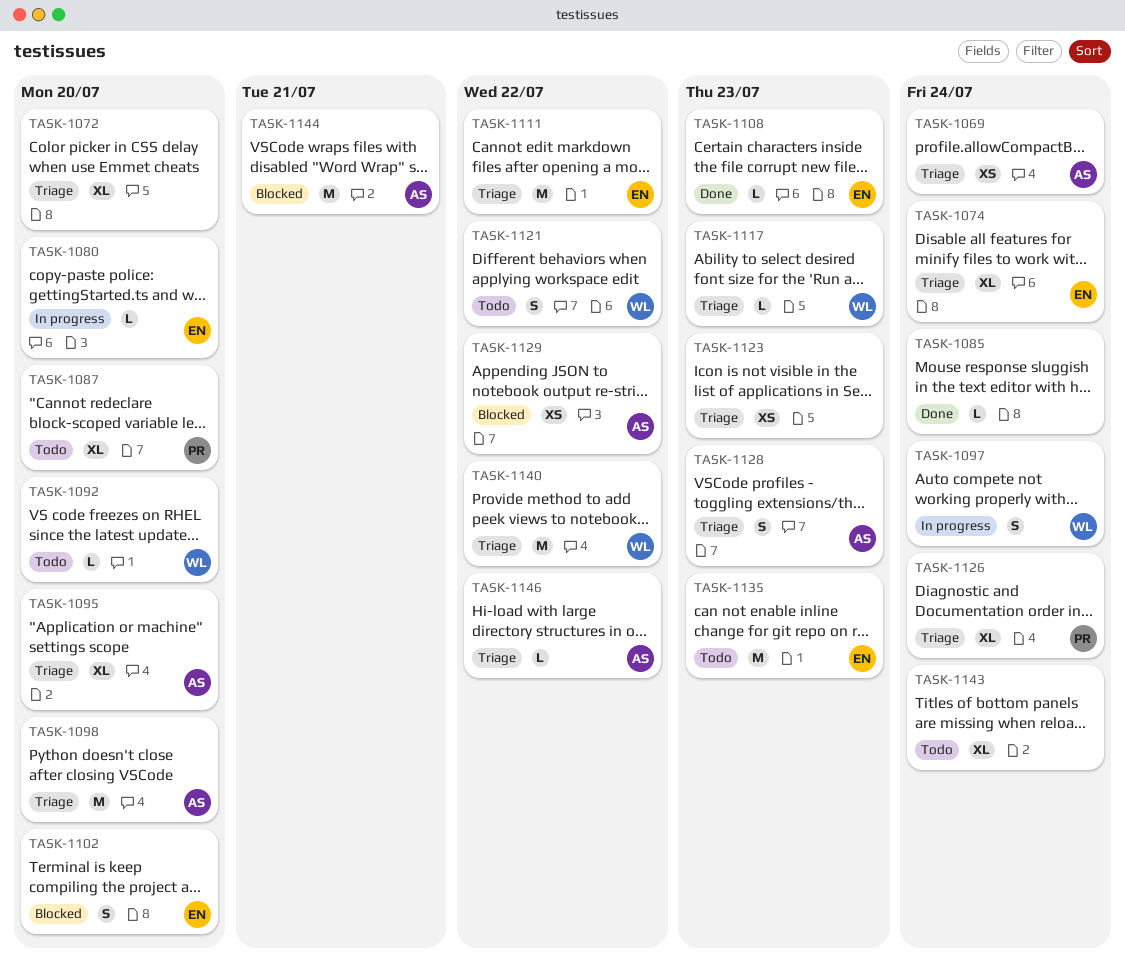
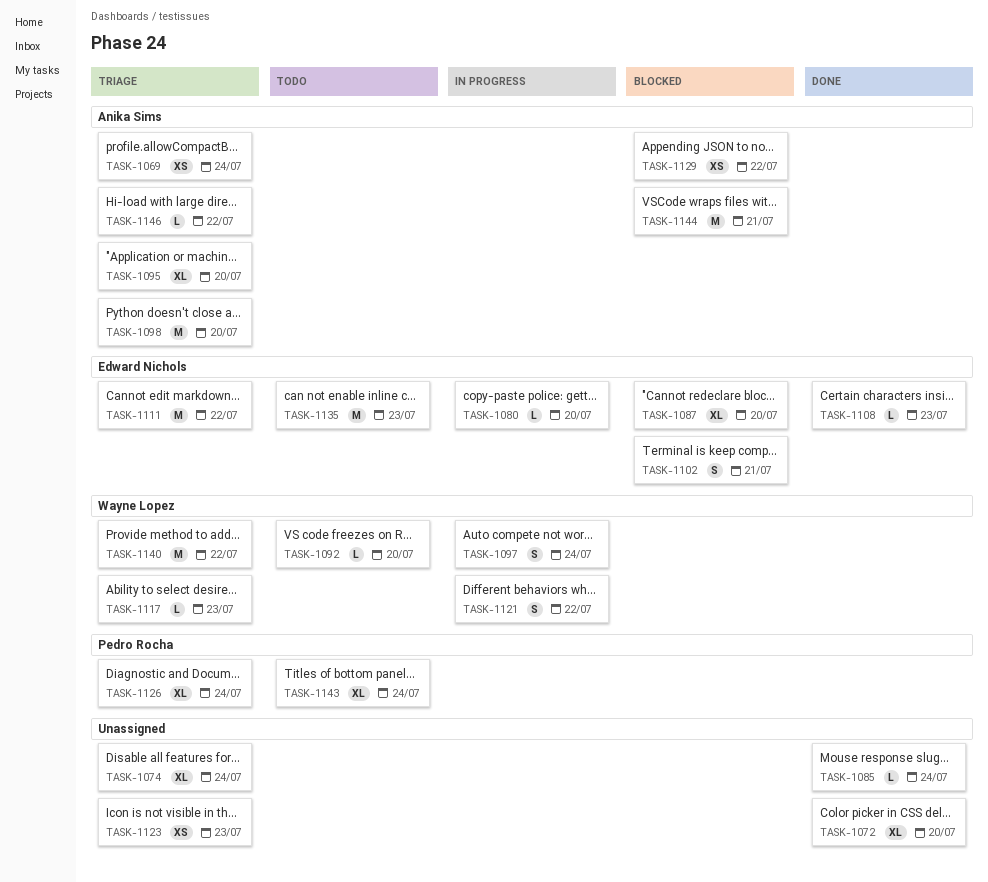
TASK-1072, status: Triage -> Done
TASK-1074, owner: Edward Nichols -> none
TASK-1087, status: Todo -> Blocked
TASK-1087, owner: Pedro Rocha -> Edward Nichols
TASK-1102, due: Jul 20 -> Jul 21
TASK-1121, status: Todo -> In progress
TASK-1128: present -> none
TASK-1143, owner: none -> Pedro Rocha

